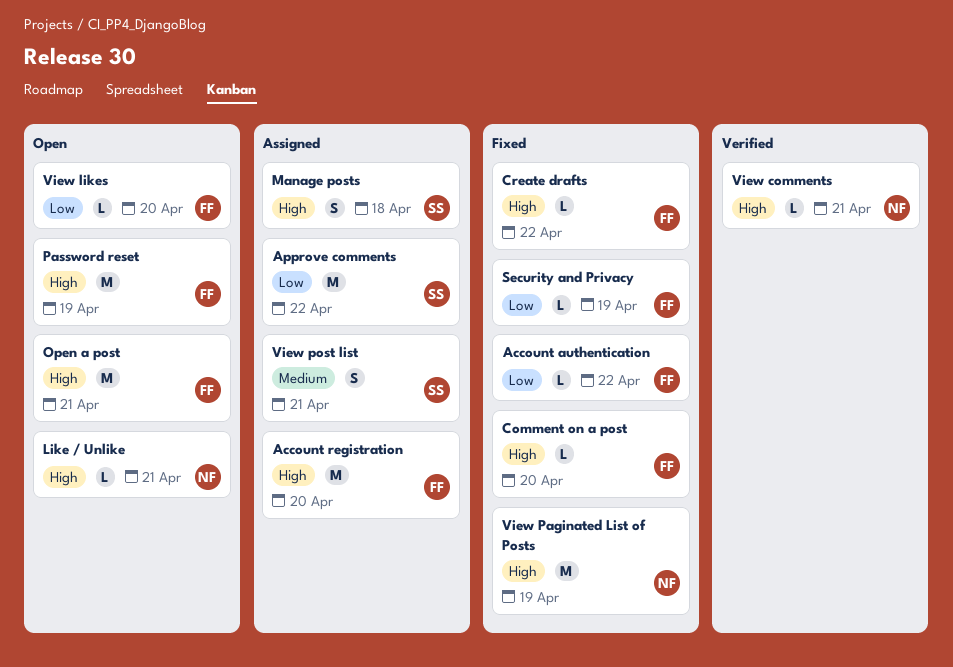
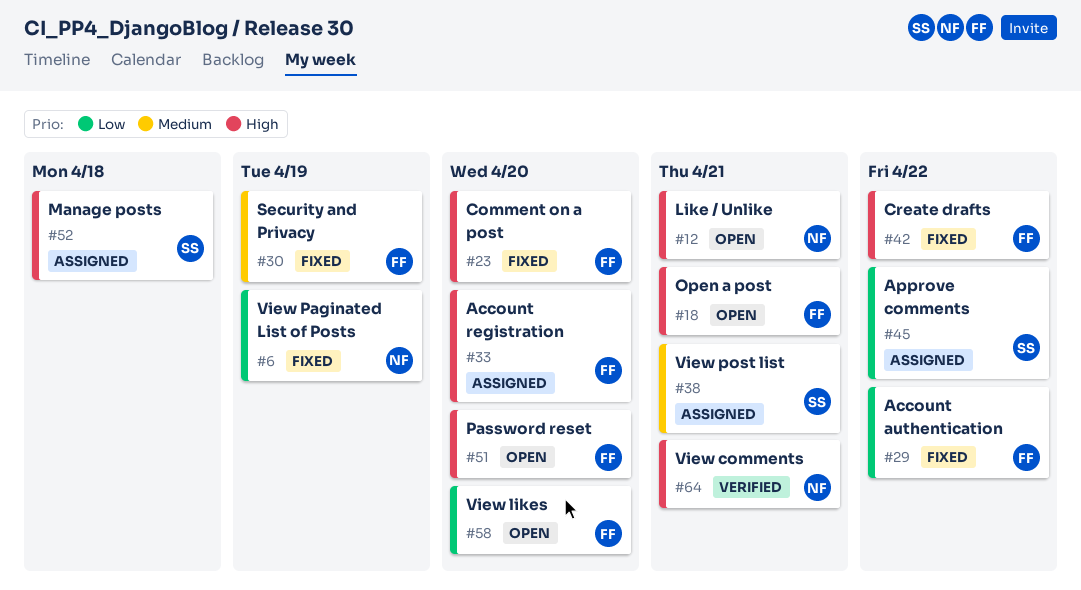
Password reset, due: Apr 19 -> Apr 20
Security and Privacy, priority: Low -> Medium
View Paginated List of Posts, priority: High -> Low

